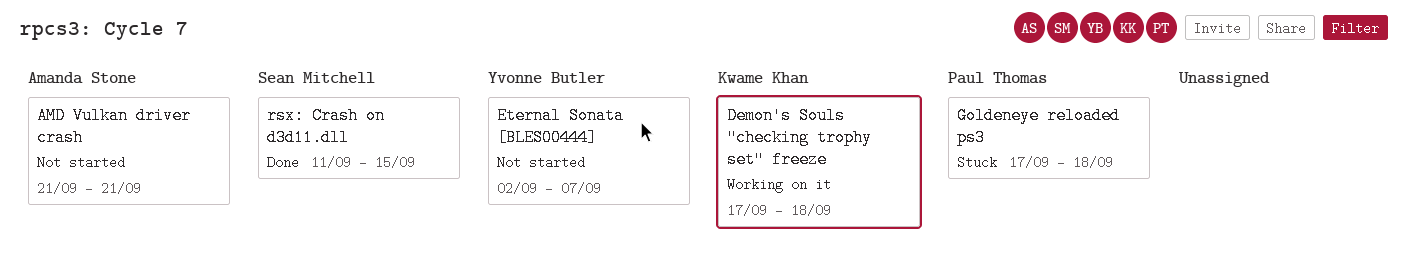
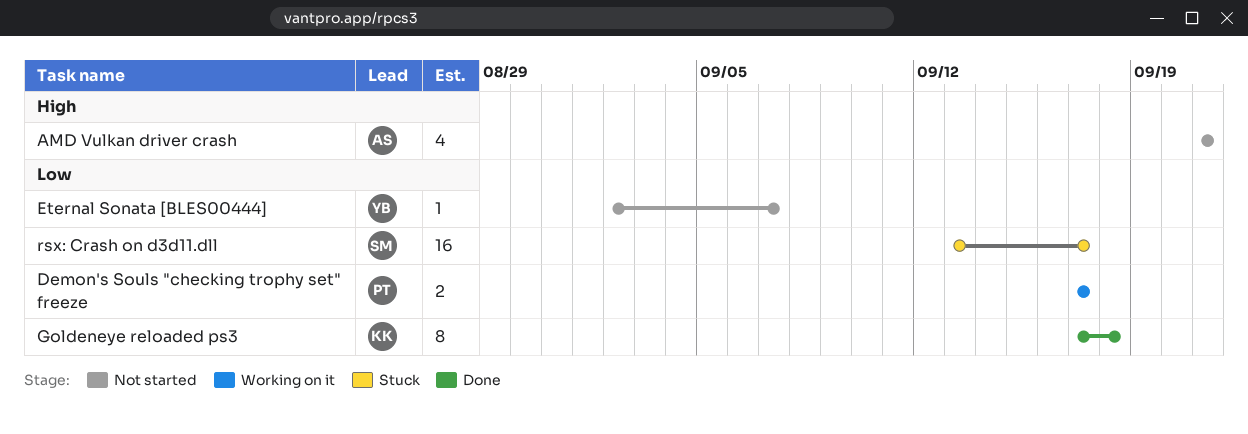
Demon's Souls "checking trophy set" freeze, owner: Kwame Khan -> Paul Thomas
Demon's Souls "checking trophy set" freeze, due: Sep 18 -> Sep 17
Goldeneye reloaded ps3, status: Stuck -> Done
Goldeneye reloaded ps3, owner: Paul Thomas -> Kwame Khan
rsx: Crash on d3d11.dll, status: Done -> Stuck
rsx: Crash on d3d11.dll, start: Sep 11 -> Sep 13
rsx: Crash on d3d11.dll, due: Sep 15 -> Sep 17

